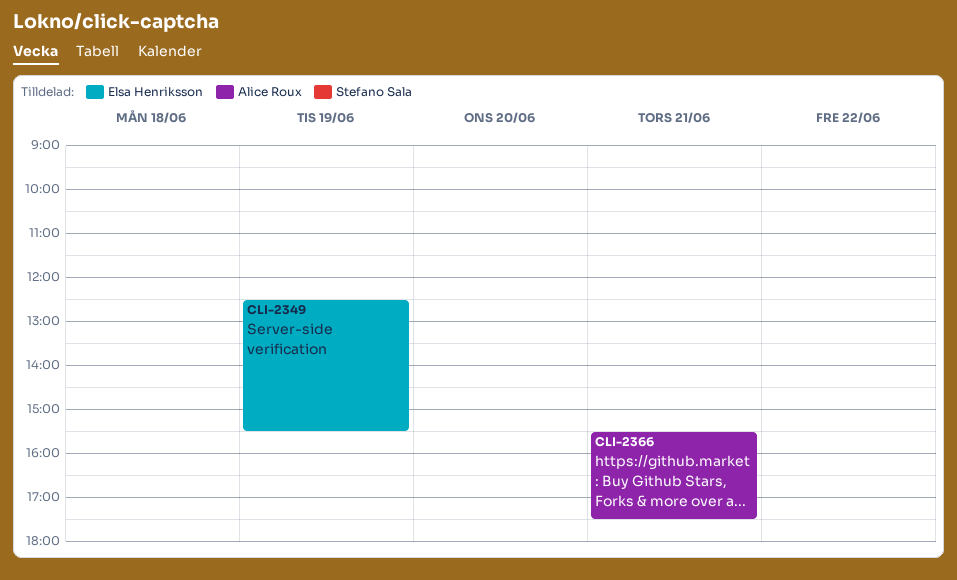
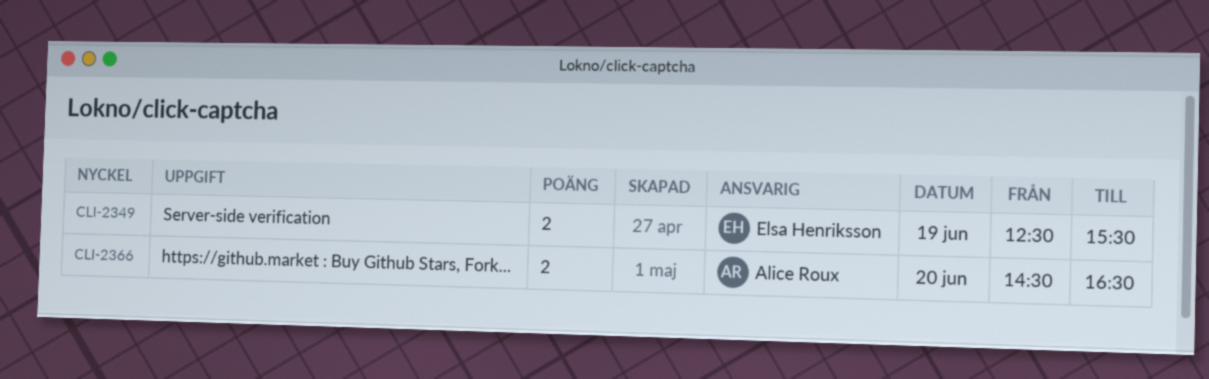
CLI-2366, day: Jun 21 -> Jun 20
CLI-2366, begins: 15:30 -> 14:30
CLI-2366, ends: 17:30 -> 16:30

